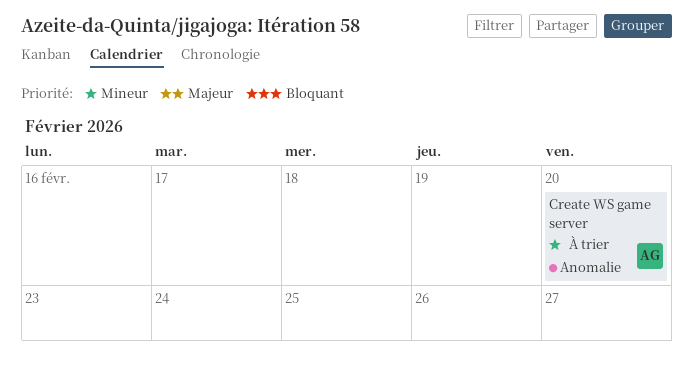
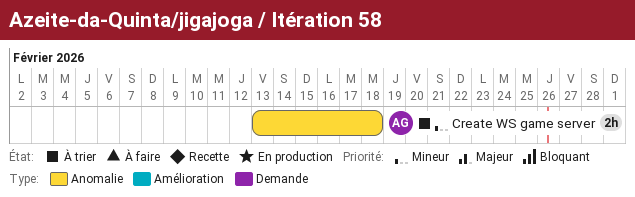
Create WS game server, due: Feb 20 -> Feb 18

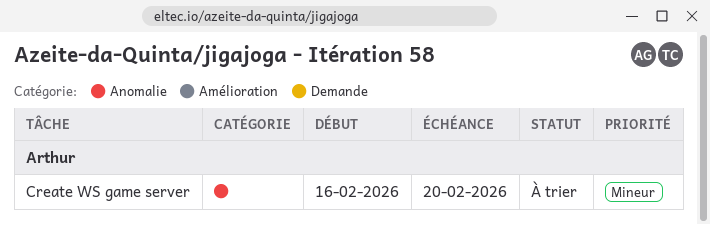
Create WS game server, start: Feb 13 -> Feb 16
Create WS game server, due: Feb 18 -> Feb 20

